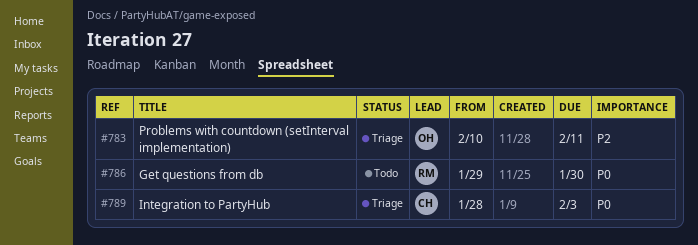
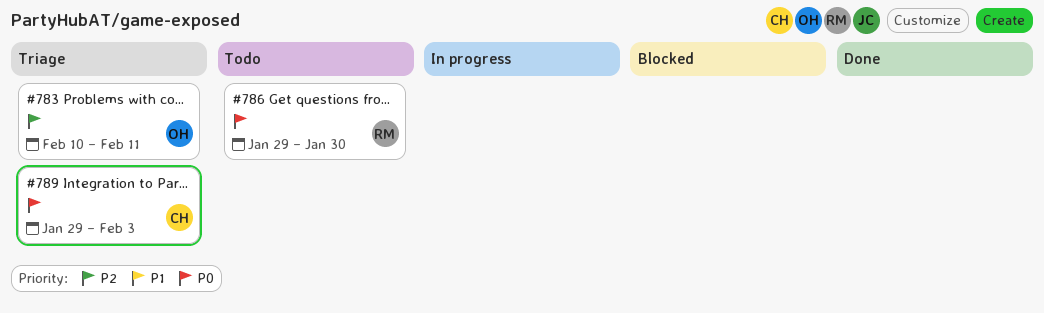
#789, start: Jan 28 -> Jan 29

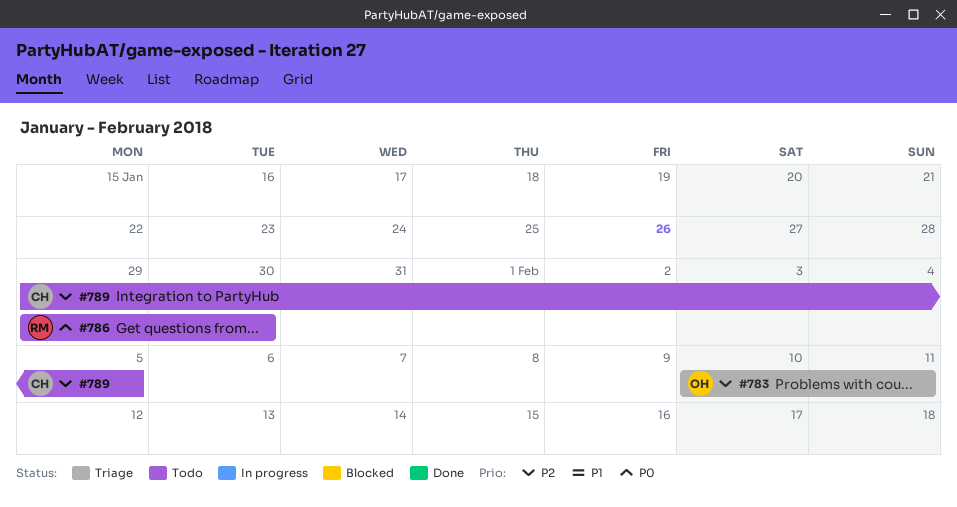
#789, status: Triage -> Todo
#789, priority: P0 -> P2
#789, due: Feb 3 -> Feb 5

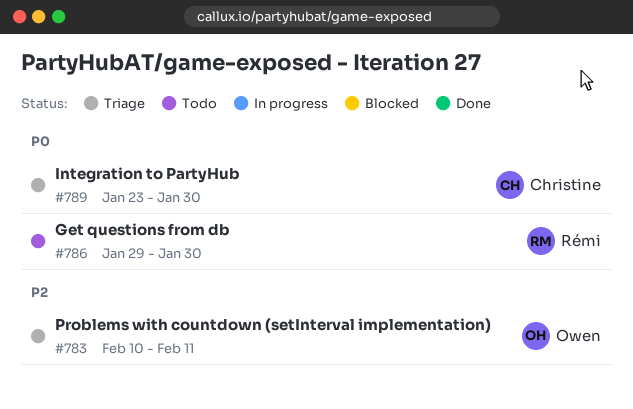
#789, status: Todo -> Triage
#789, priority: P2 -> P0
#789, start: Jan 29 -> Jan 23
#789, due: Feb 5 -> Jan 30

